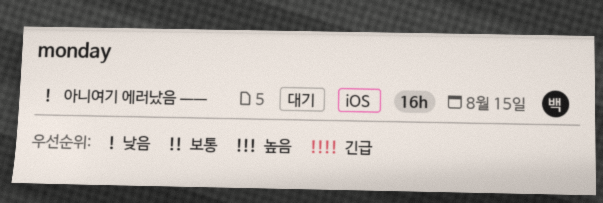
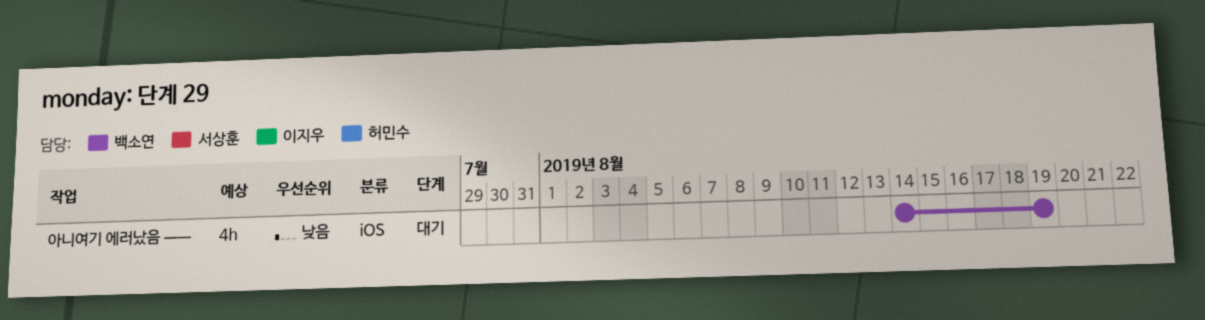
아니여기 에러났음 ㅡㅡ, estimate: 16h -> 4h
아니여기 에러났음 ㅡㅡ, due: Aug 15 -> Aug 19

